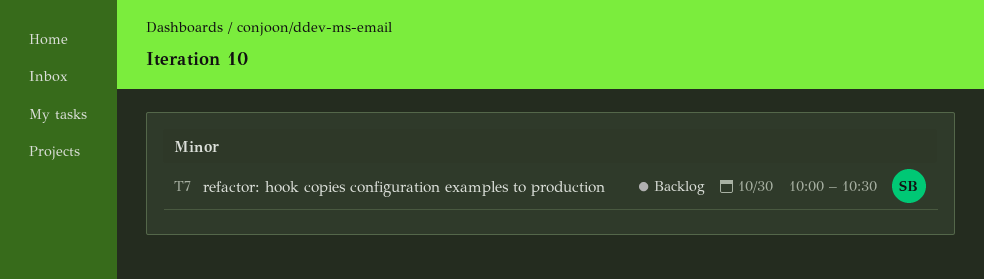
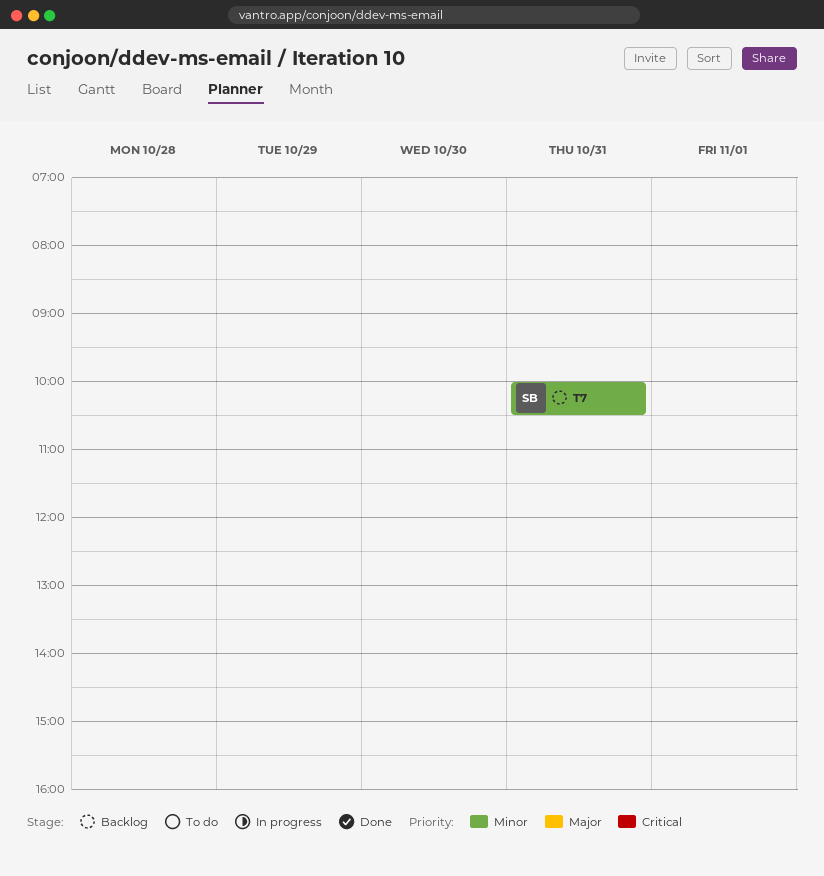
T7, day: Oct 30 -> Oct 31

